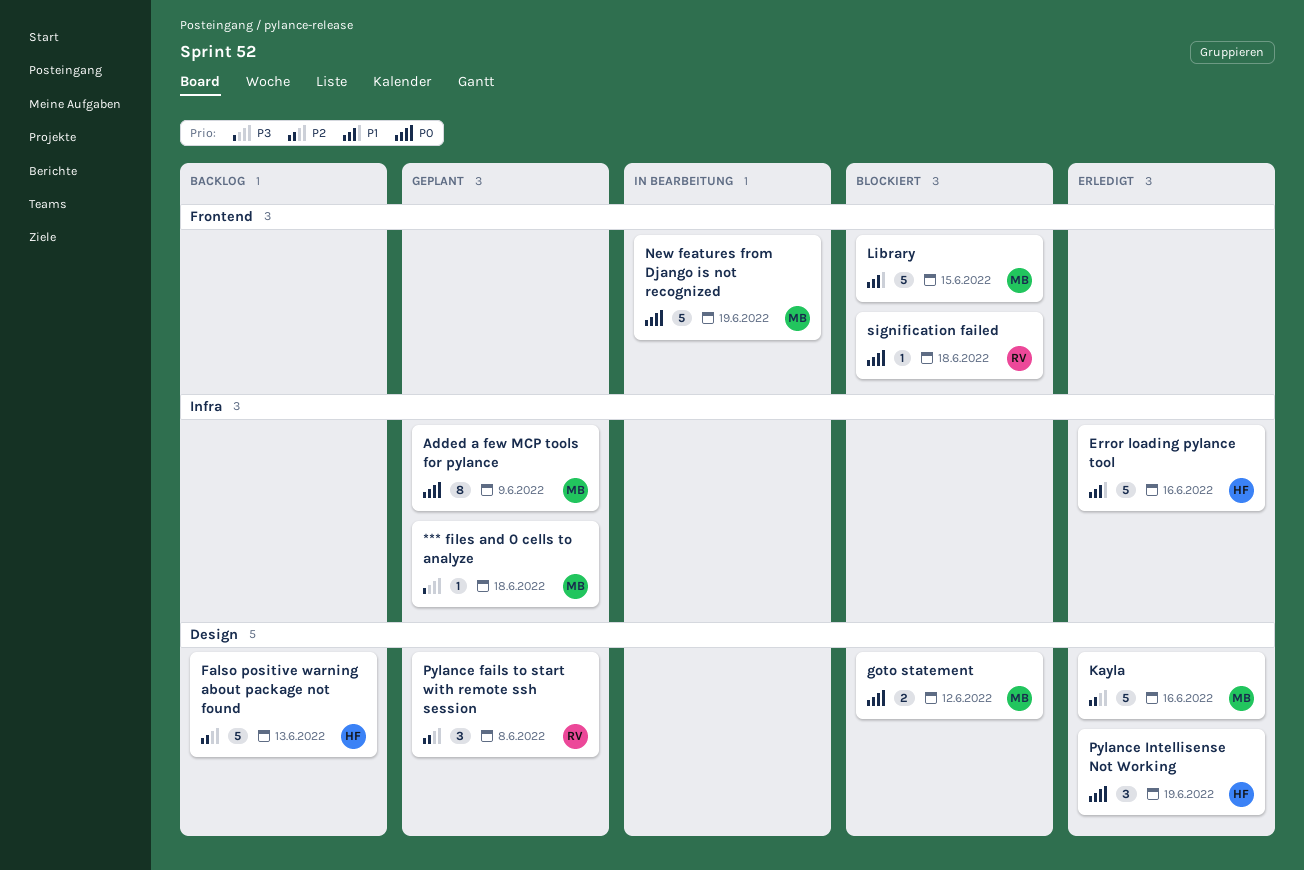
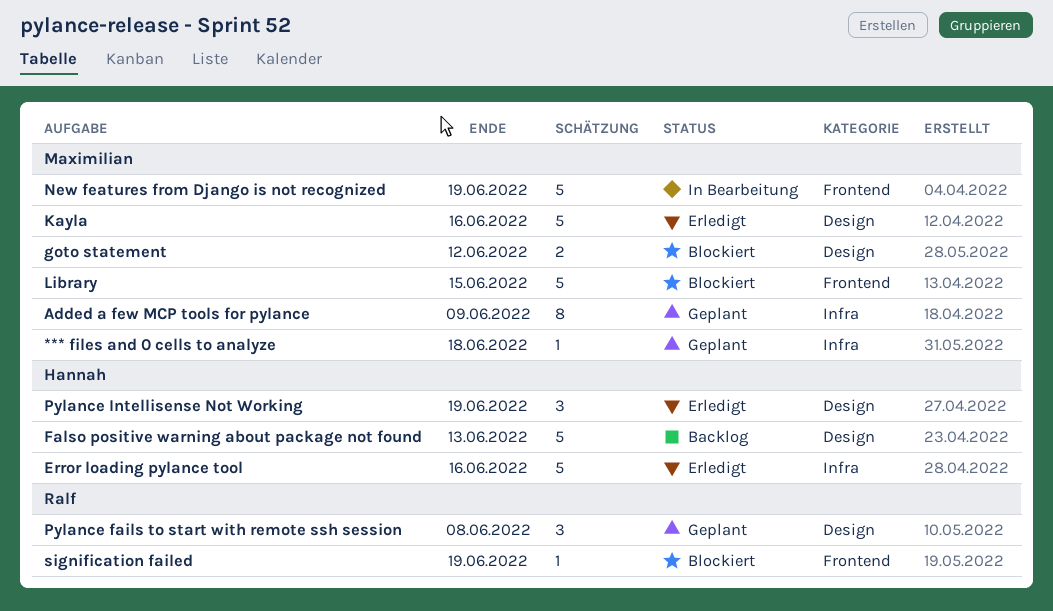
signification failed, due: Jun 18 -> Jun 19

